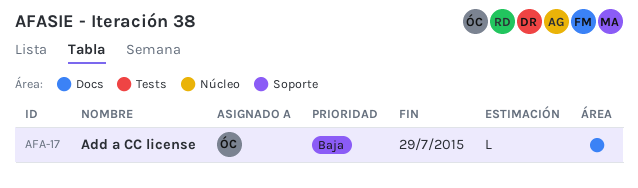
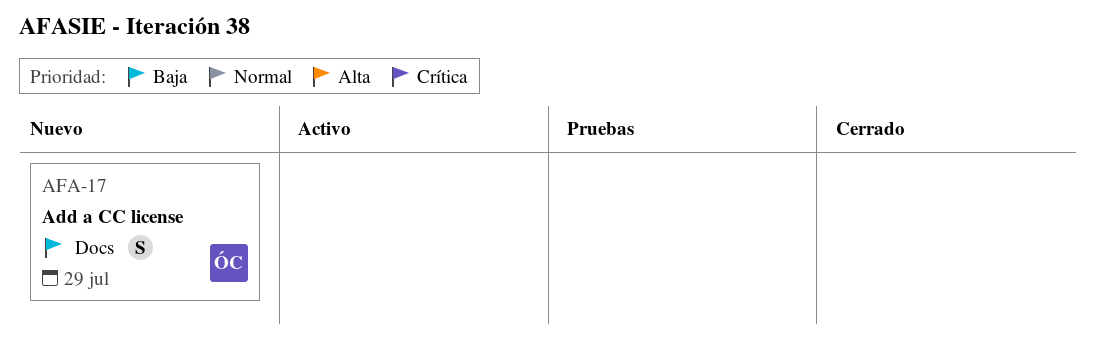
AFA-17, estimate: L -> S

